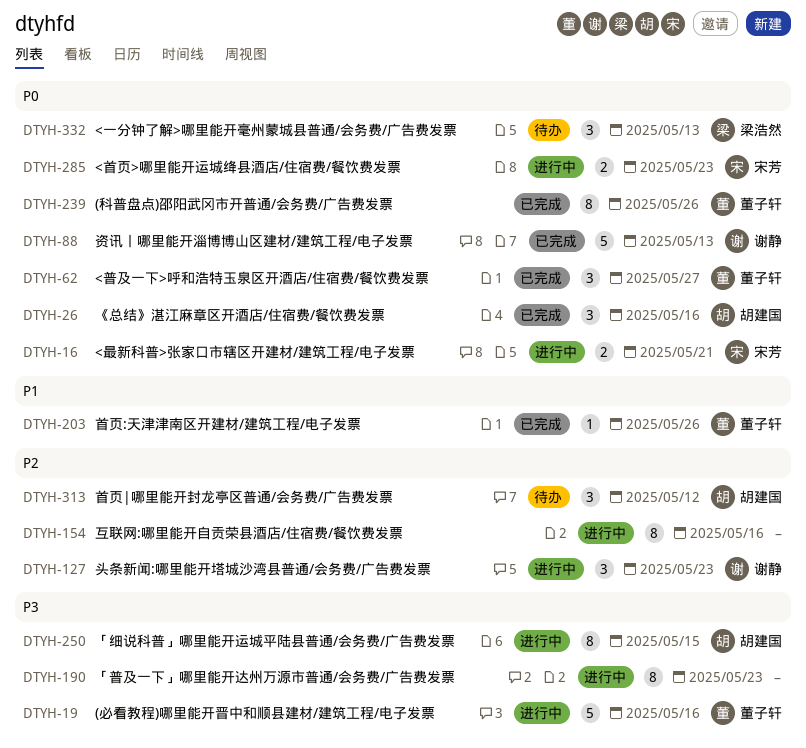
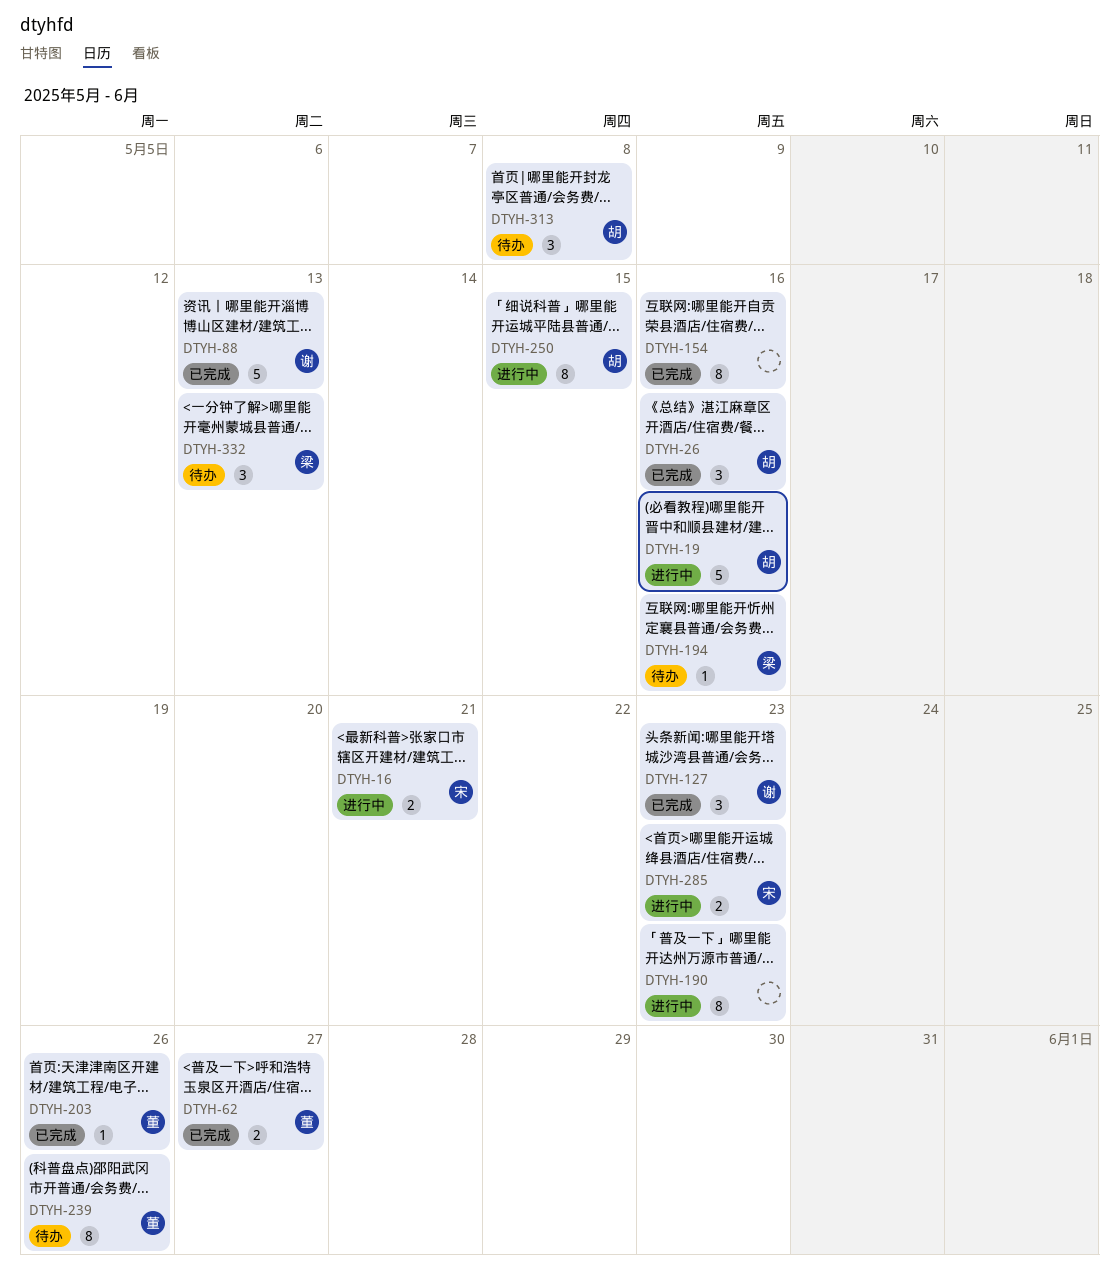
DTYH-19, owner: 董子轩 -> 胡建国
DTYH-62, estimate: 3 -> 2
DTYH-127, status: 进行中 -> 已完成
DTYH-154, status: 进行中 -> 已完成
DTYH-194: none -> present
DTYH-239, status: 已完成 -> 待办
DTYH-313, due: May 12 -> May 8

